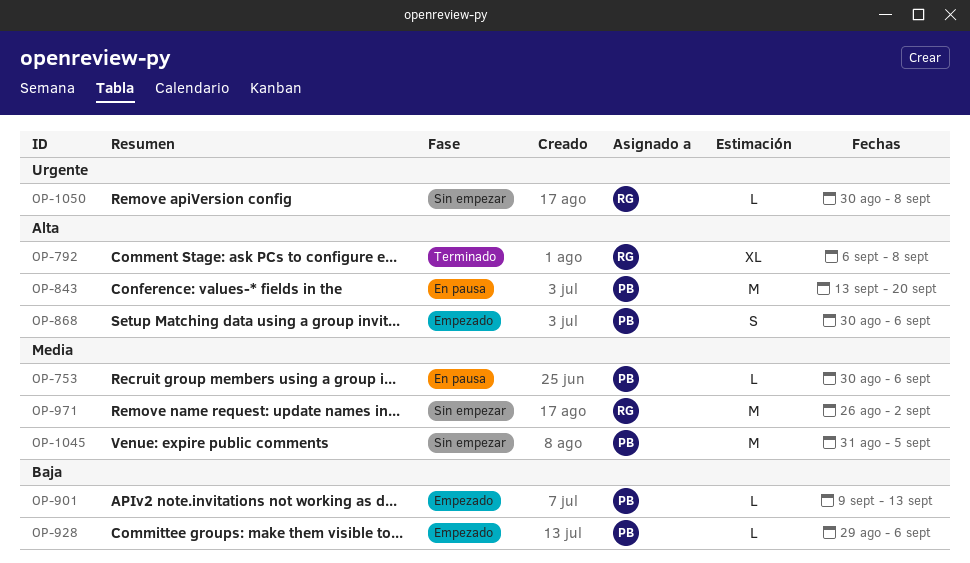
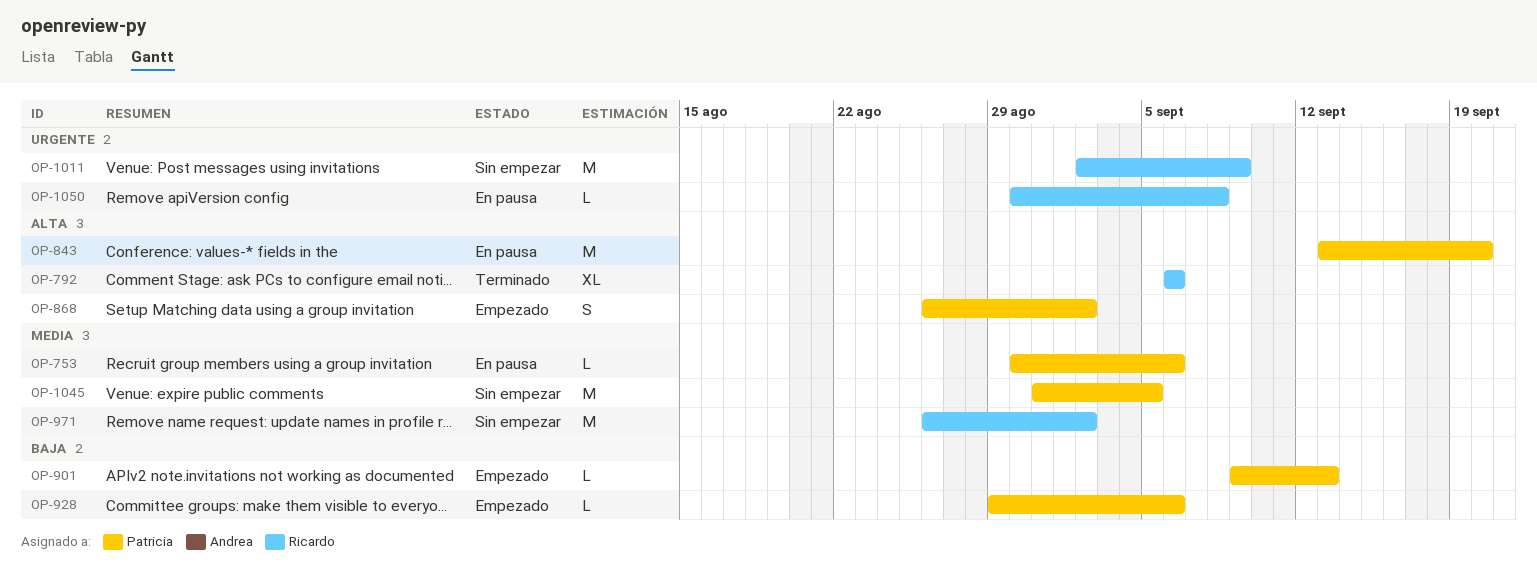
OP-792, due: Sep 8 -> Sep 6
OP-868, start: Aug 30 -> Aug 26
OP-868, due: Sep 6 -> Sep 2
OP-1011: none -> present
OP-1050, status: Sin empezar -> En pausa

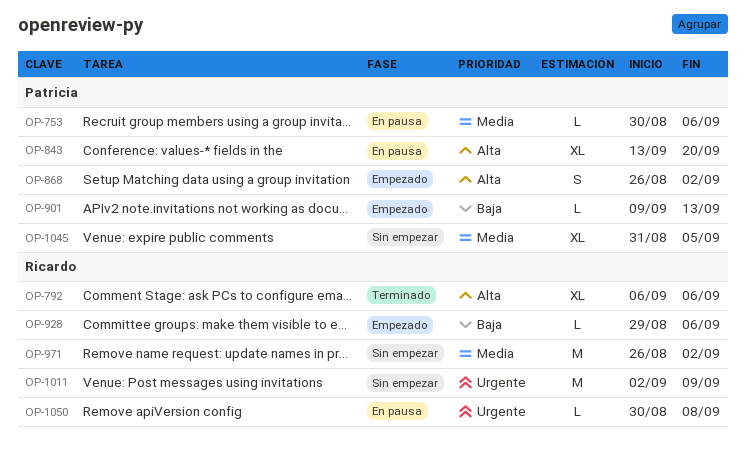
OP-843, estimate: M -> XL
OP-928, owner: Patricia -> Ricardo
OP-1045, estimate: M -> XL

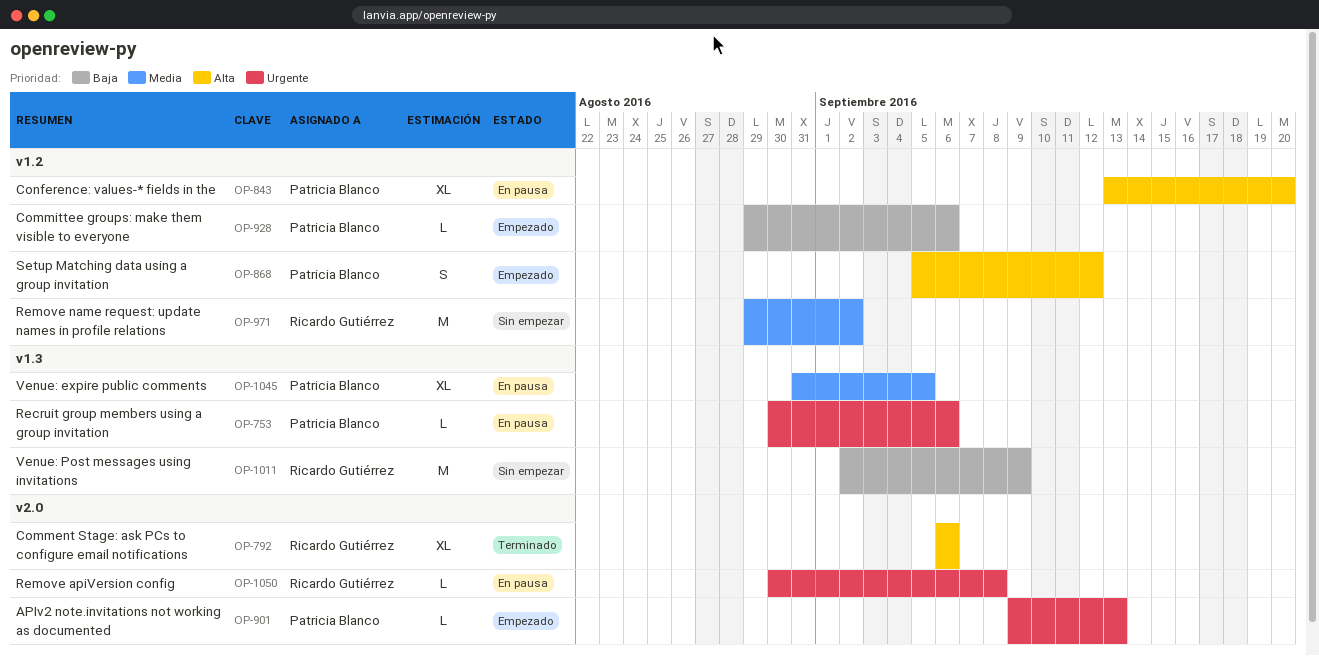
OP-753, priority: Media -> Urgente
OP-868, start: Aug 26 -> Sep 5
OP-868, due: Sep 2 -> Sep 12
OP-901, priority: Baja -> Urgente
OP-928, owner: Ricardo Gutiérrez -> Patricia Blanco
OP-971, start: Aug 26 -> Aug 29
OP-1011, priority: Urgente -> Baja
OP-1045, status: Sin empezar -> En pausa

